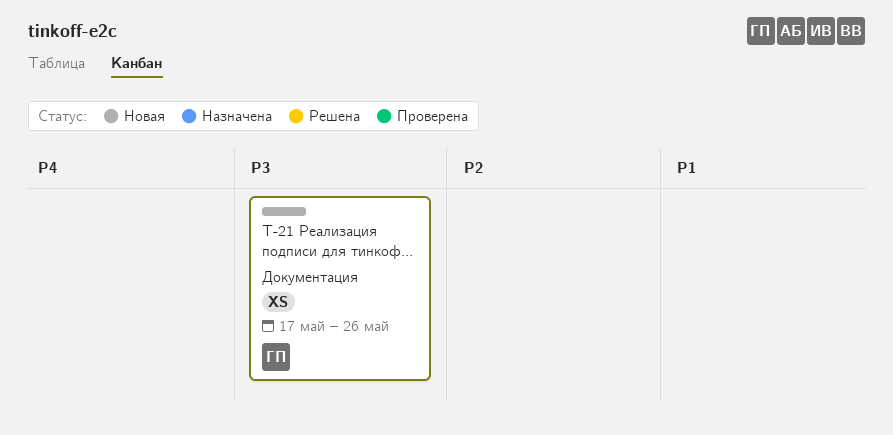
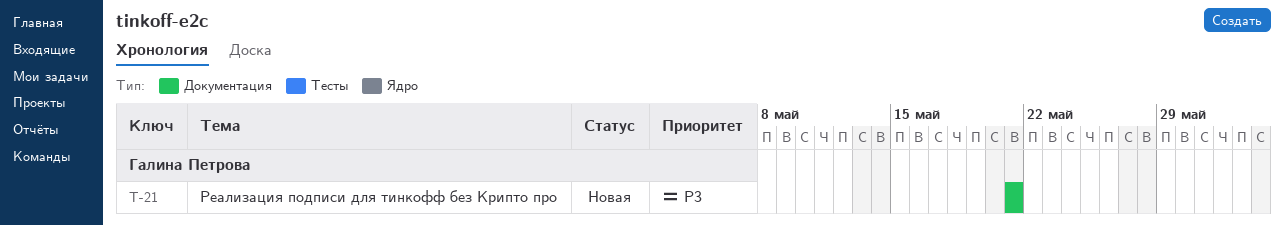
T-21, start: May 17 -> May 21
T-21, due: May 26 -> May 21

